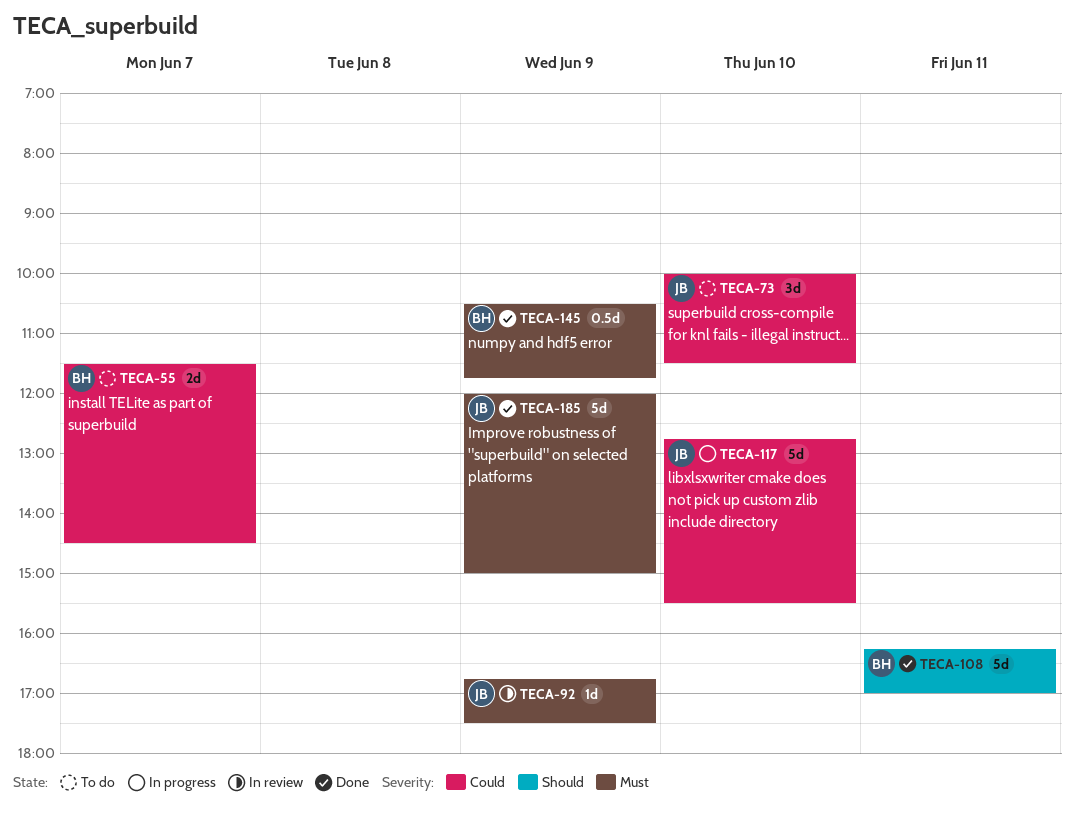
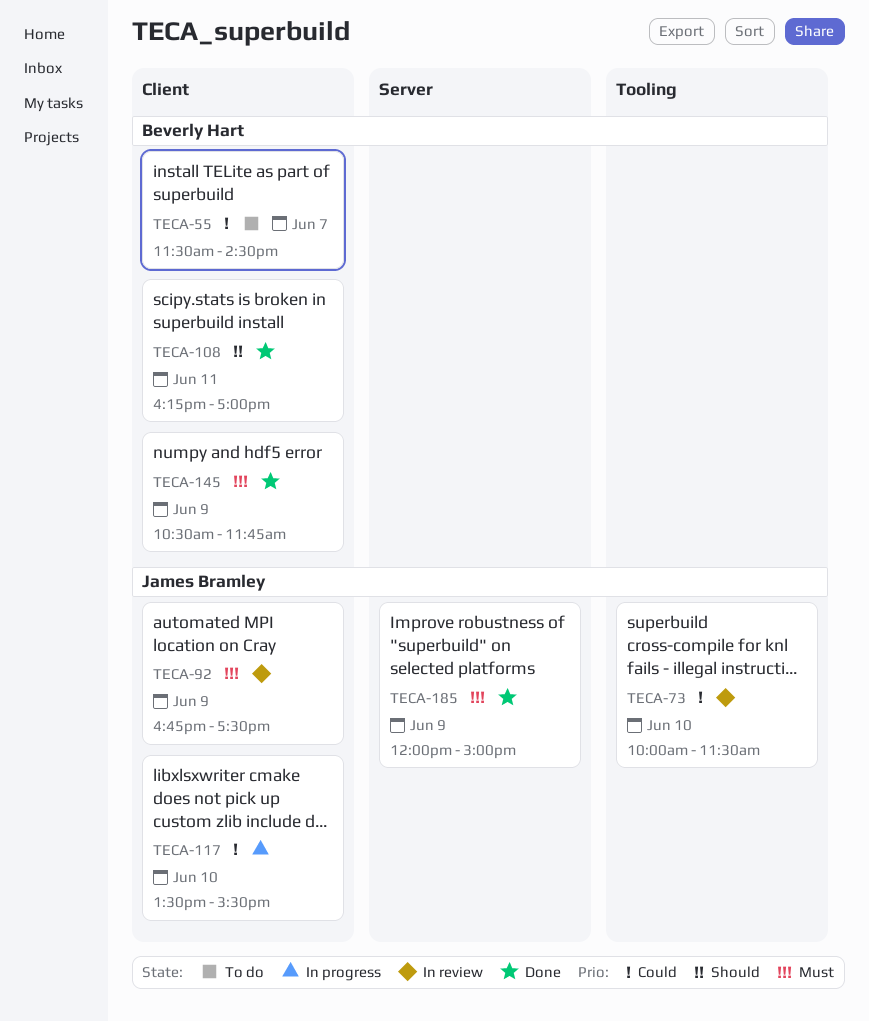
TECA-73, status: To do -> In review
TECA-117, begins: 12:45 -> 13:30

